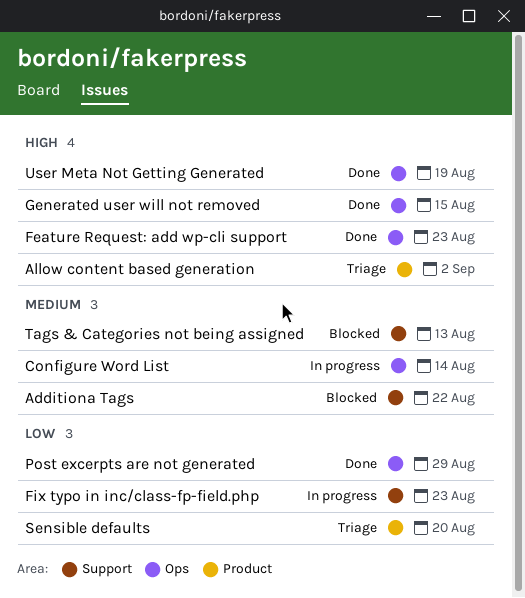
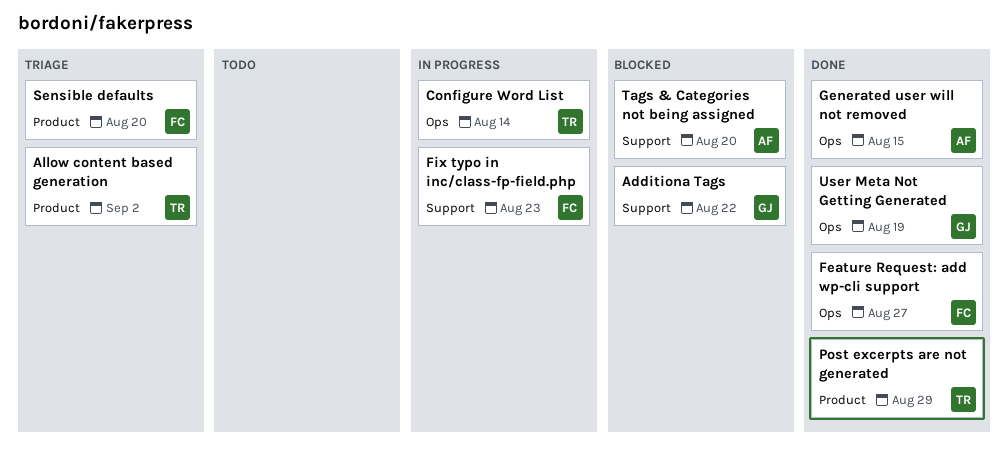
Feature Request: add wp-cli support, due: Aug 23 -> Aug 27
Post excerpts are not generated, label: Ops -> Product
Tags & Categories not being assigned, due: Aug 13 -> Aug 20

